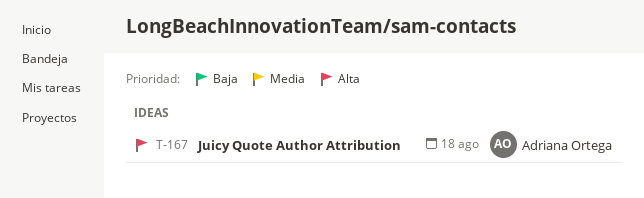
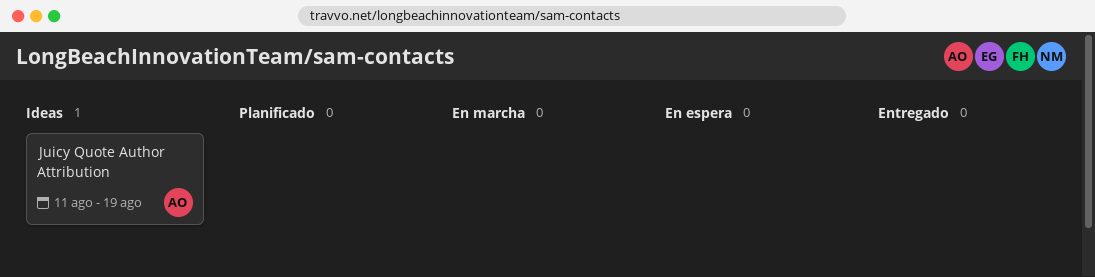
Juicy Quote Author Attribution, due: Aug 18 -> Aug 19

